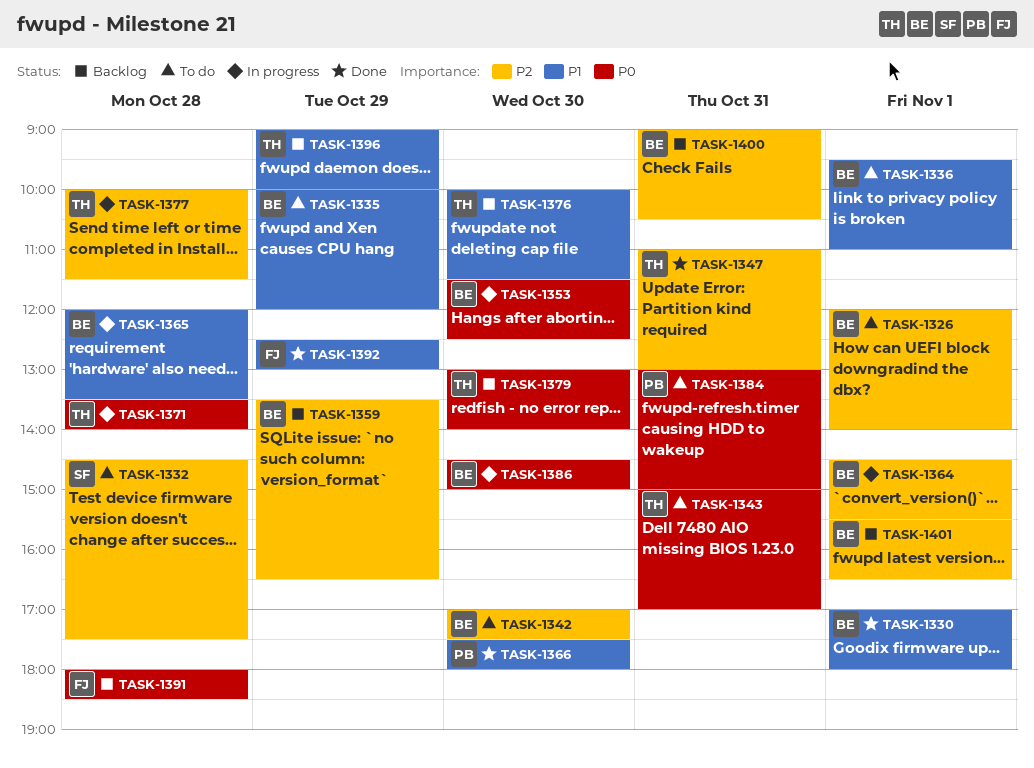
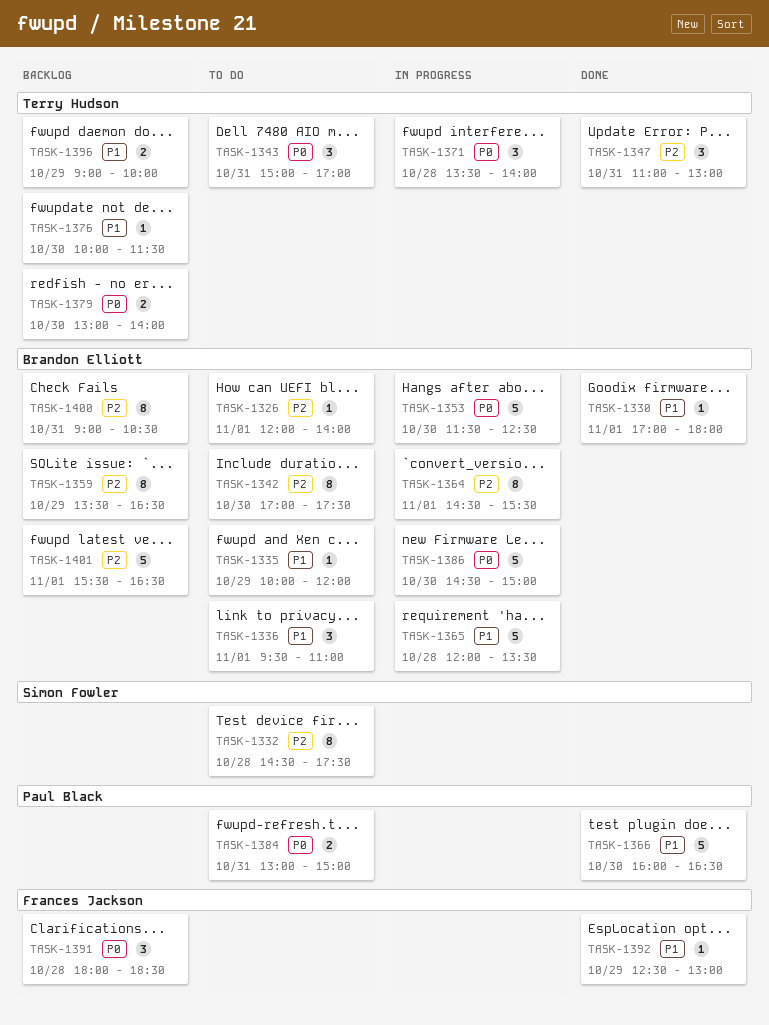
TASK-1366, begins: 17:30 -> 16:00
TASK-1366, ends: 18:00 -> 16:30
TASK-1377: present -> none

